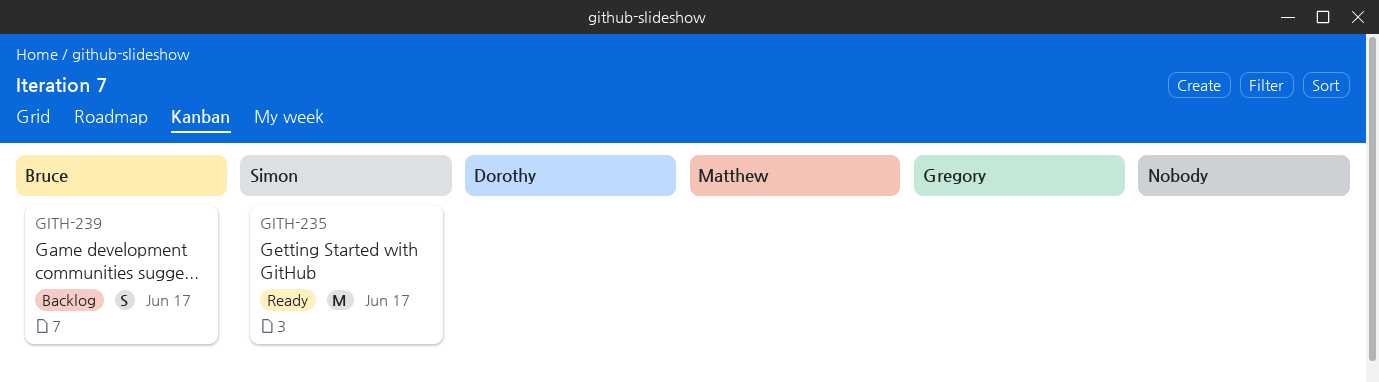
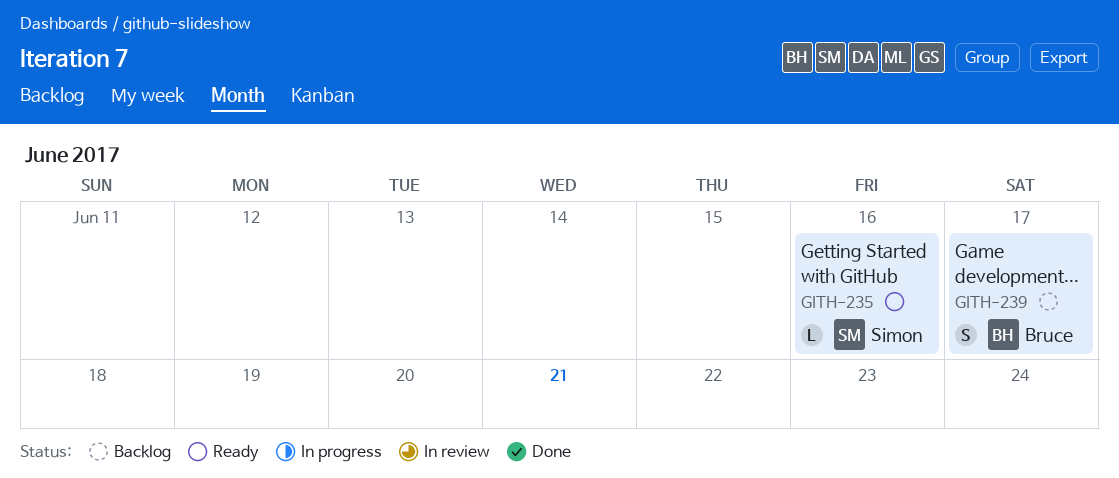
GITH-235, estimate: M -> L
GITH-235, due: Jun 17 -> Jun 16

